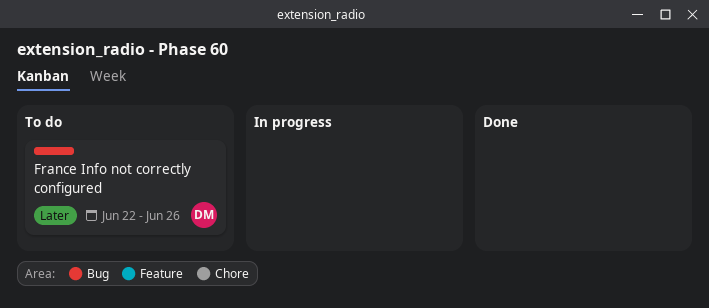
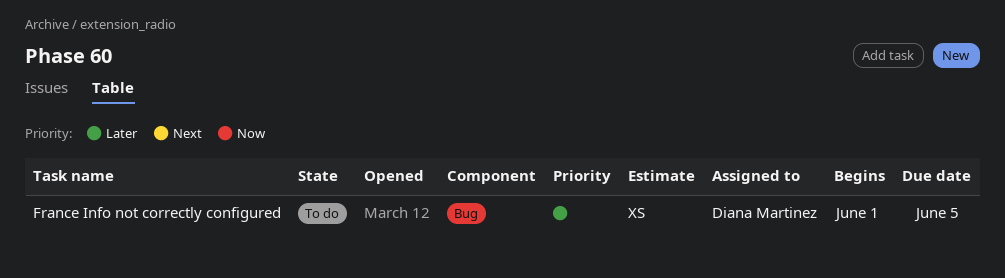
France Info not correctly configured, start: Jun 22 -> Jun 1
France Info not correctly configured, due: Jun 26 -> Jun 5

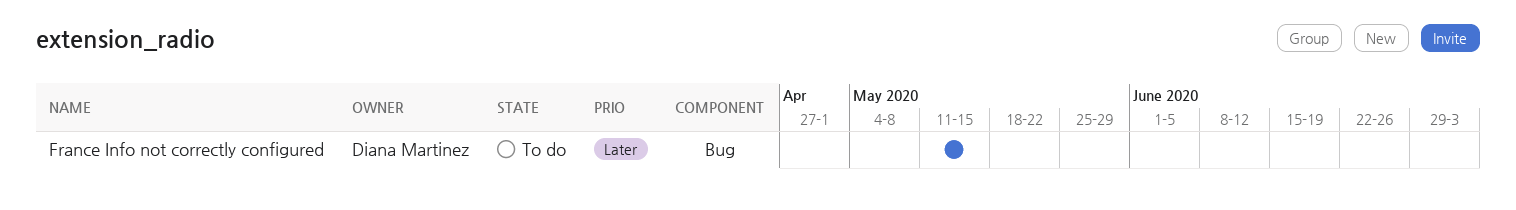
France Info not correctly configured, start: Jun 1 -> May 11
France Info not correctly configured, due: Jun 5 -> May 15

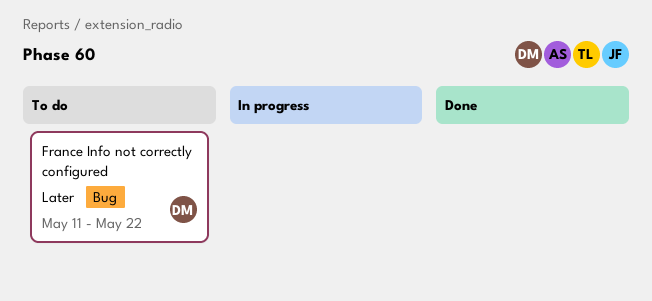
France Info not correctly configured, due: May 15 -> May 22

